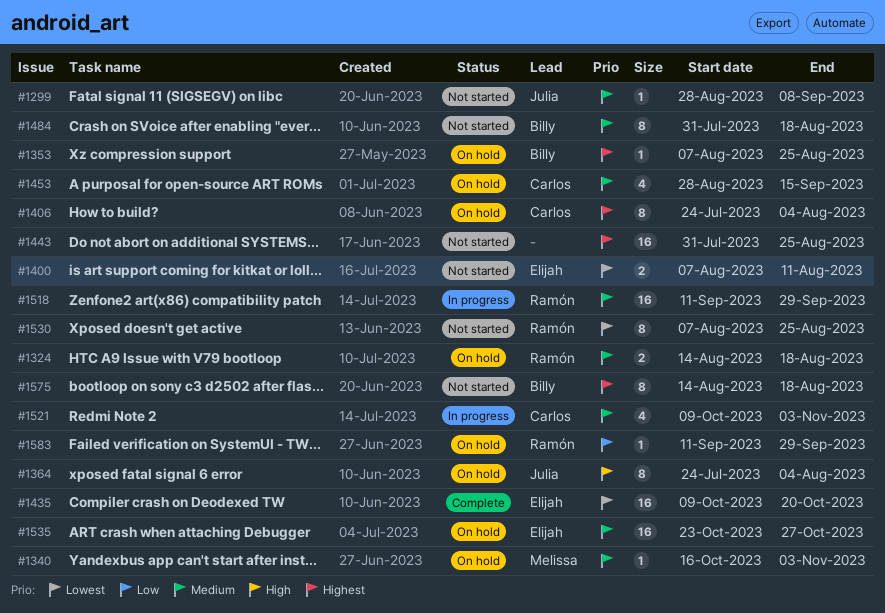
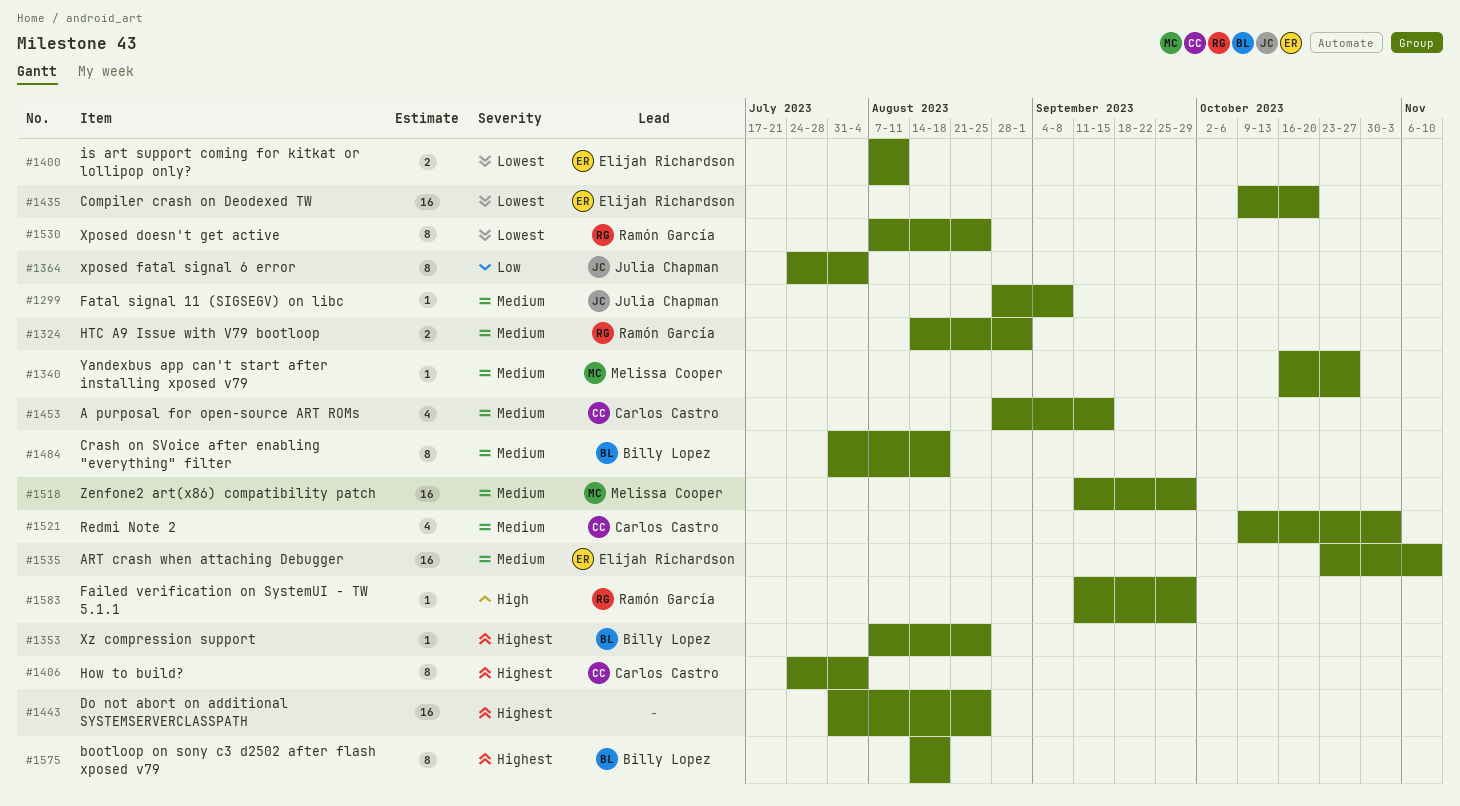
#1324, due: Aug 18 -> Sep 1
#1340, due: Nov 3 -> Oct 27
#1364, priority: High -> Low
#1518, owner: Ramón García -> Melissa Cooper
#1535, due: Oct 27 -> Nov 10
#1583, priority: Low -> High

